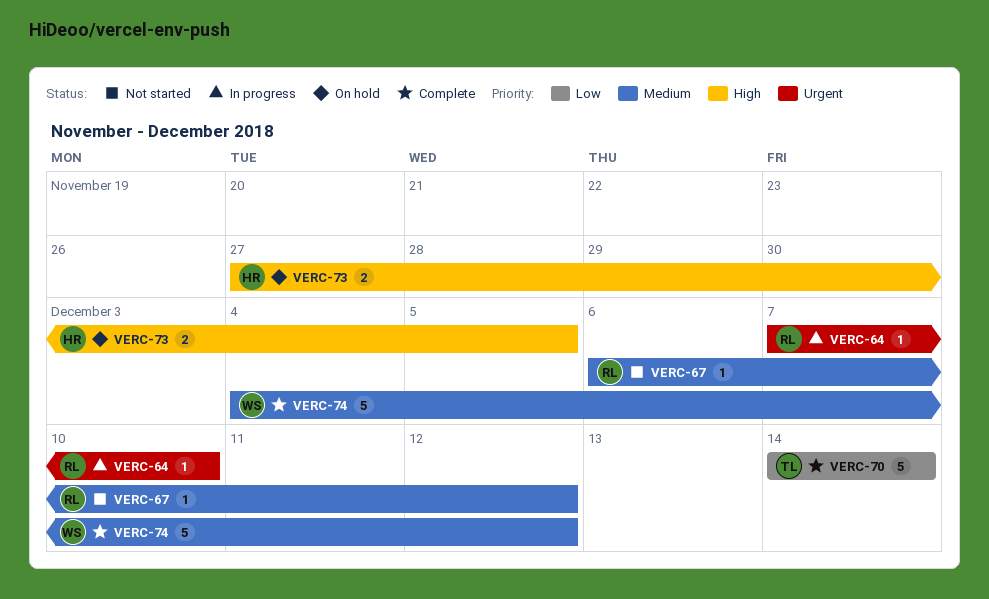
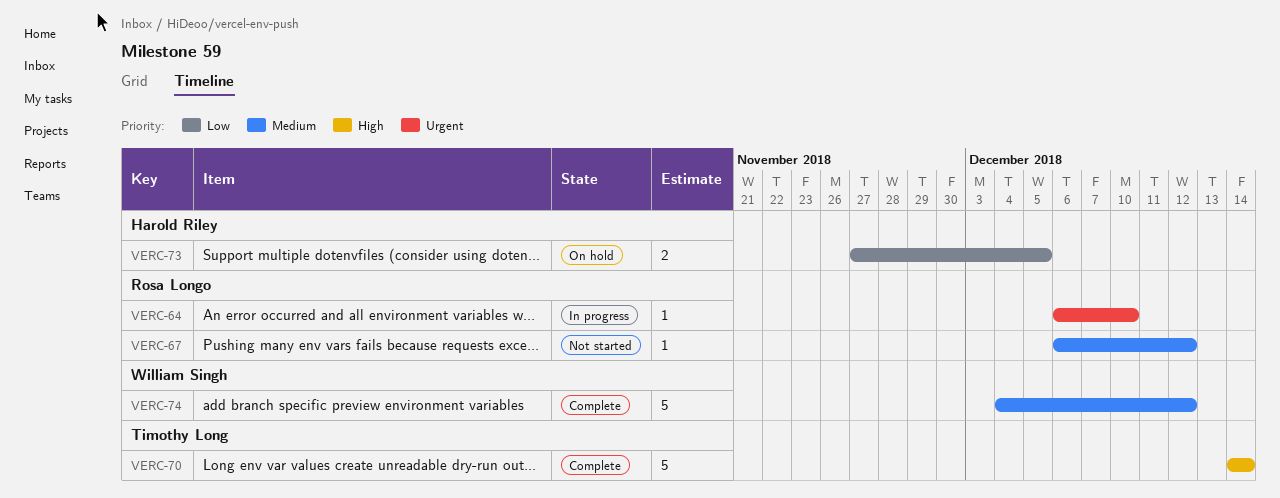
VERC-64, start: Dec 7 -> Dec 6
VERC-70, priority: Low -> High
VERC-73, priority: High -> Low

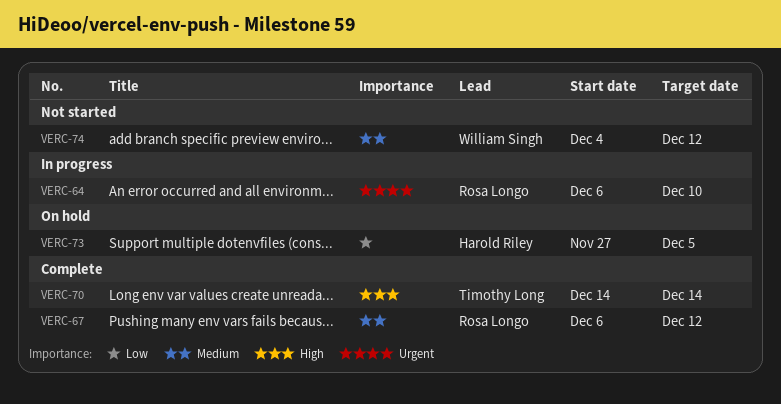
VERC-67, status: Not started -> Complete
VERC-74, status: Complete -> Not started

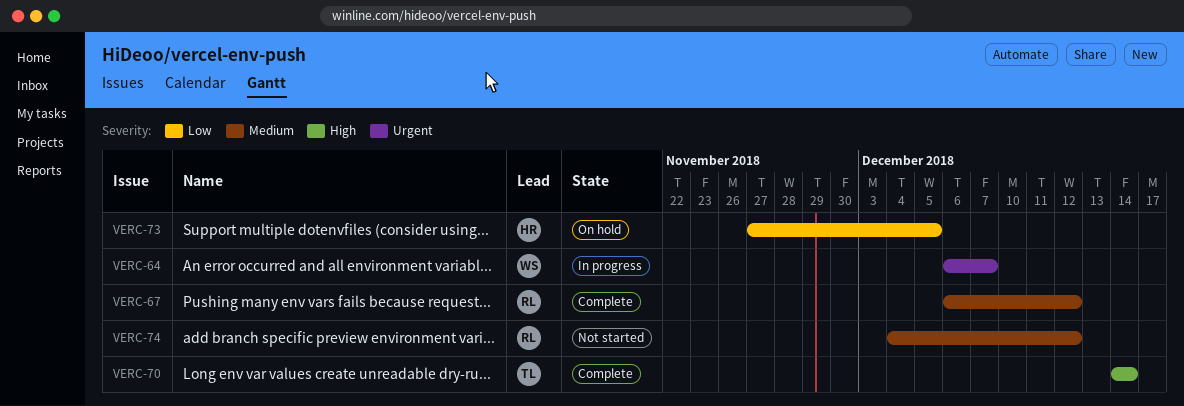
VERC-64, owner: Rosa Longo -> William Singh
VERC-64, due: Dec 10 -> Dec 7
VERC-74, owner: William Singh -> Rosa Longo

